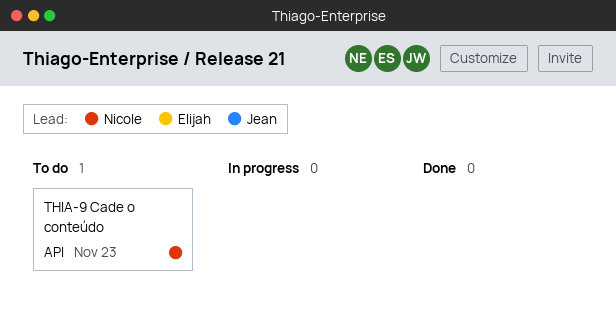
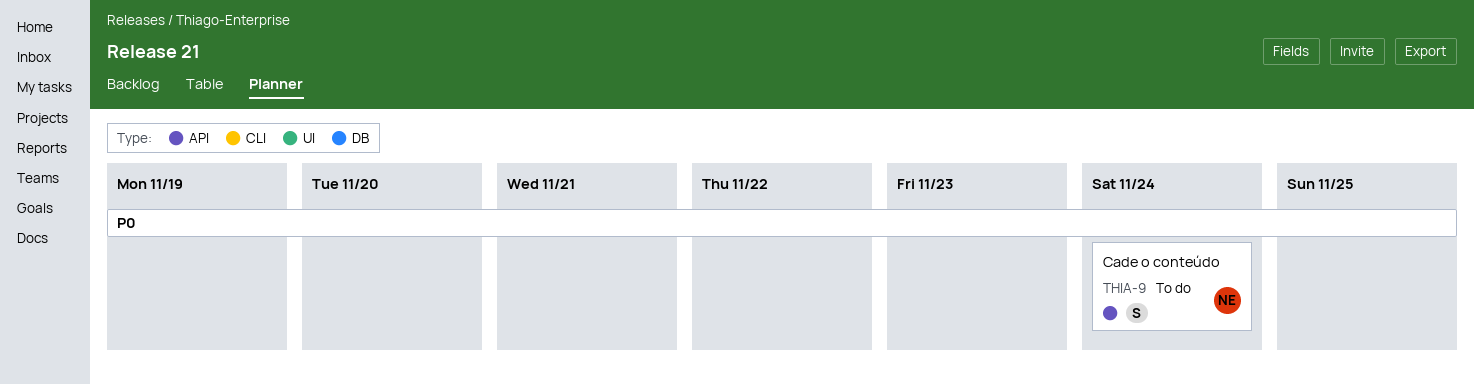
THIA-9, due: Nov 23 -> Nov 24

